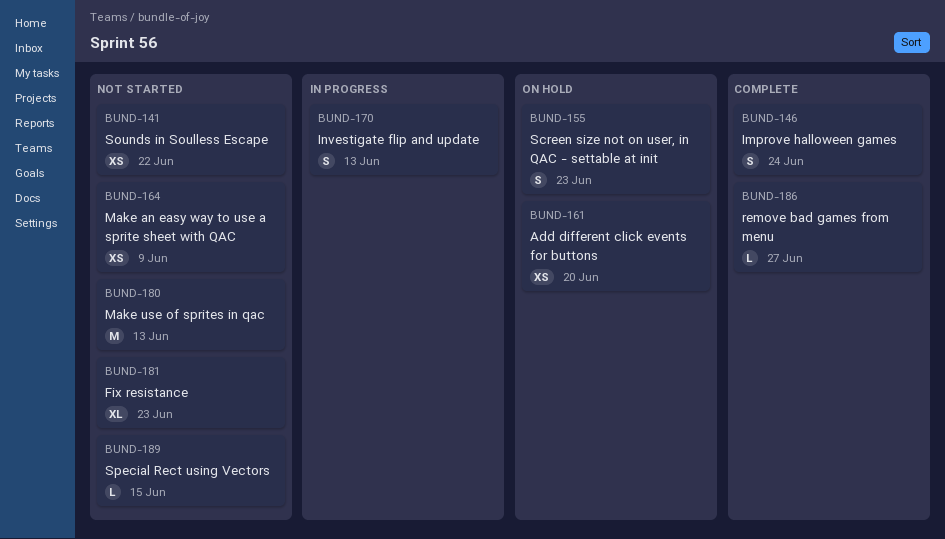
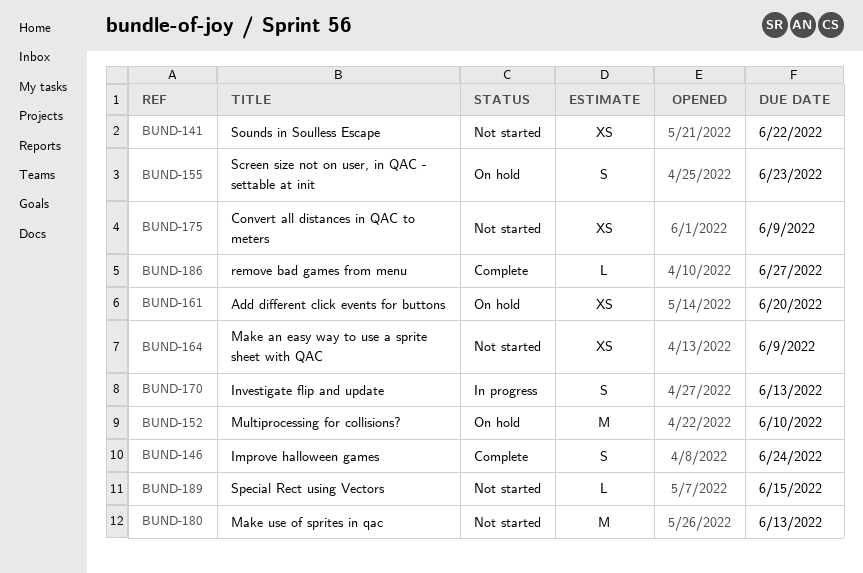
BUND-152: none -> present
BUND-175: none -> present
BUND-181: present -> none

